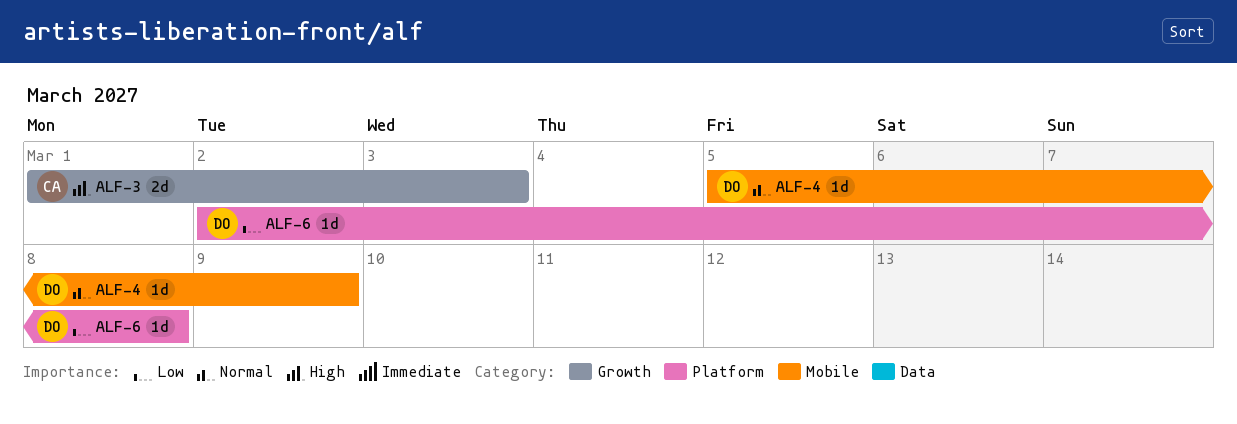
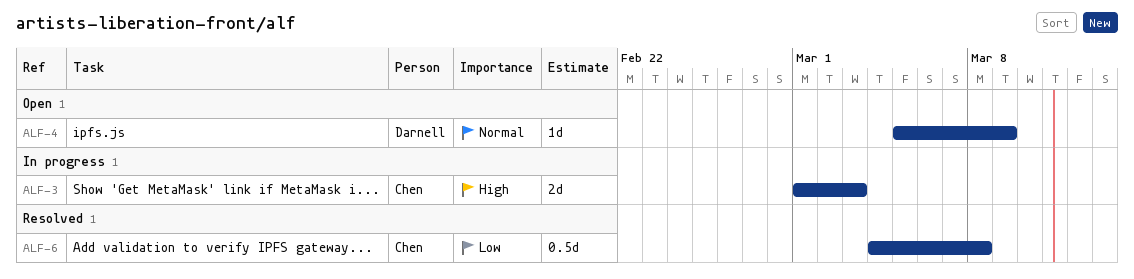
ALF-6, owner: Darnell -> Chen
ALF-6, estimate: 1d -> 0.5d
ALF-6, start: Mar 2 -> Mar 4

